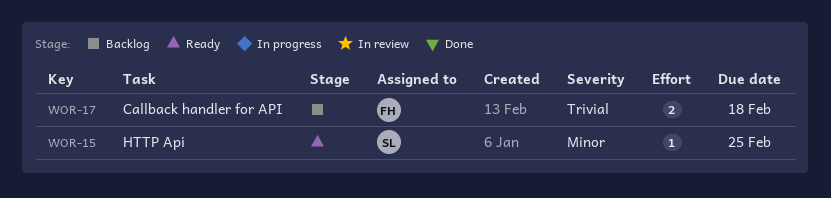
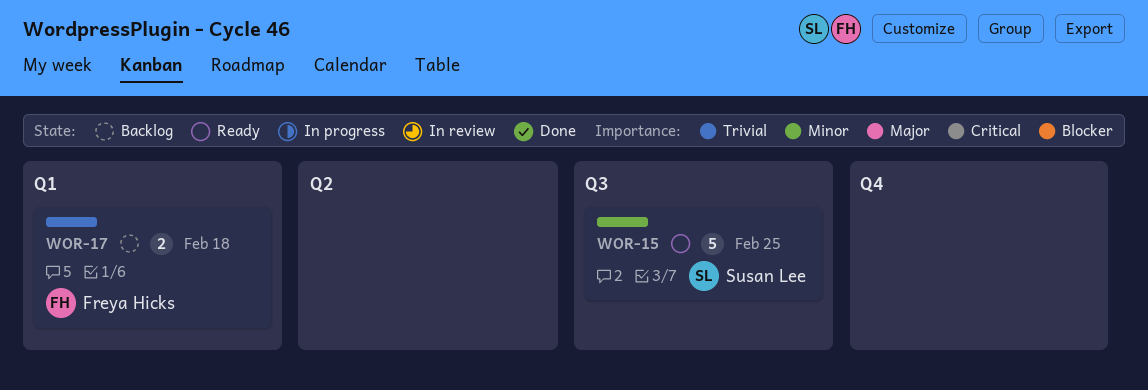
WOR-15, estimate: 1 -> 5

